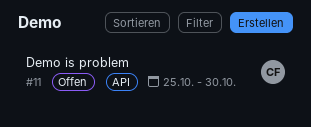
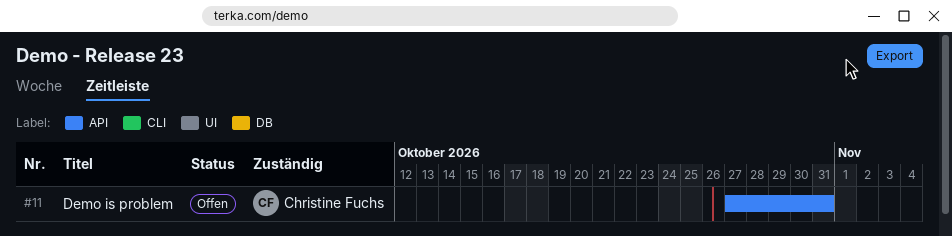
#11, start: Oct 25 -> Oct 27
#11, due: Oct 30 -> Oct 31

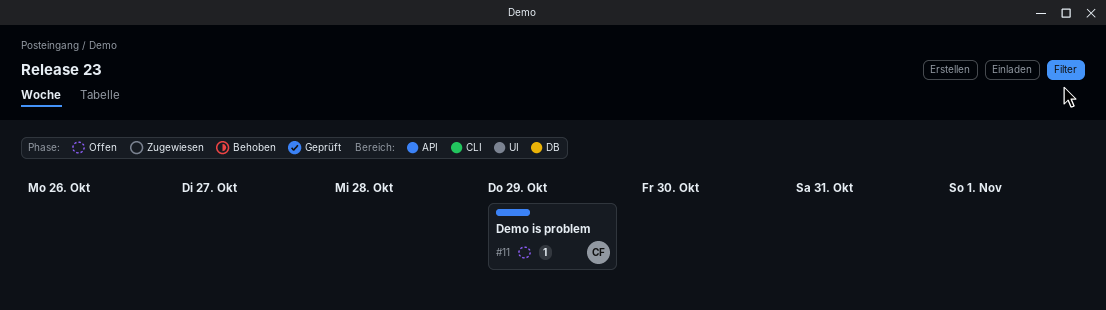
#11, due: Oct 31 -> Oct 29

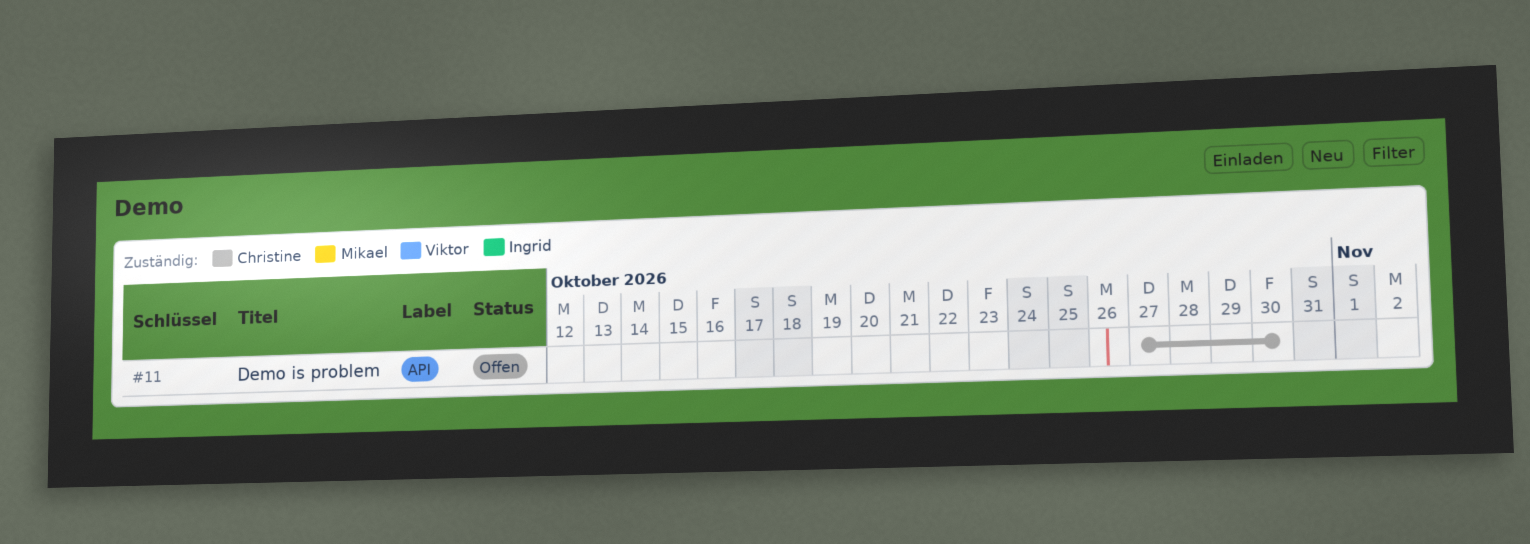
#11, due: Oct 29 -> Oct 30

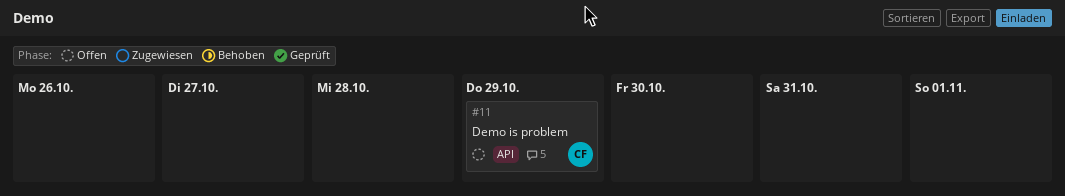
#11, due: Oct 30 -> Oct 29

